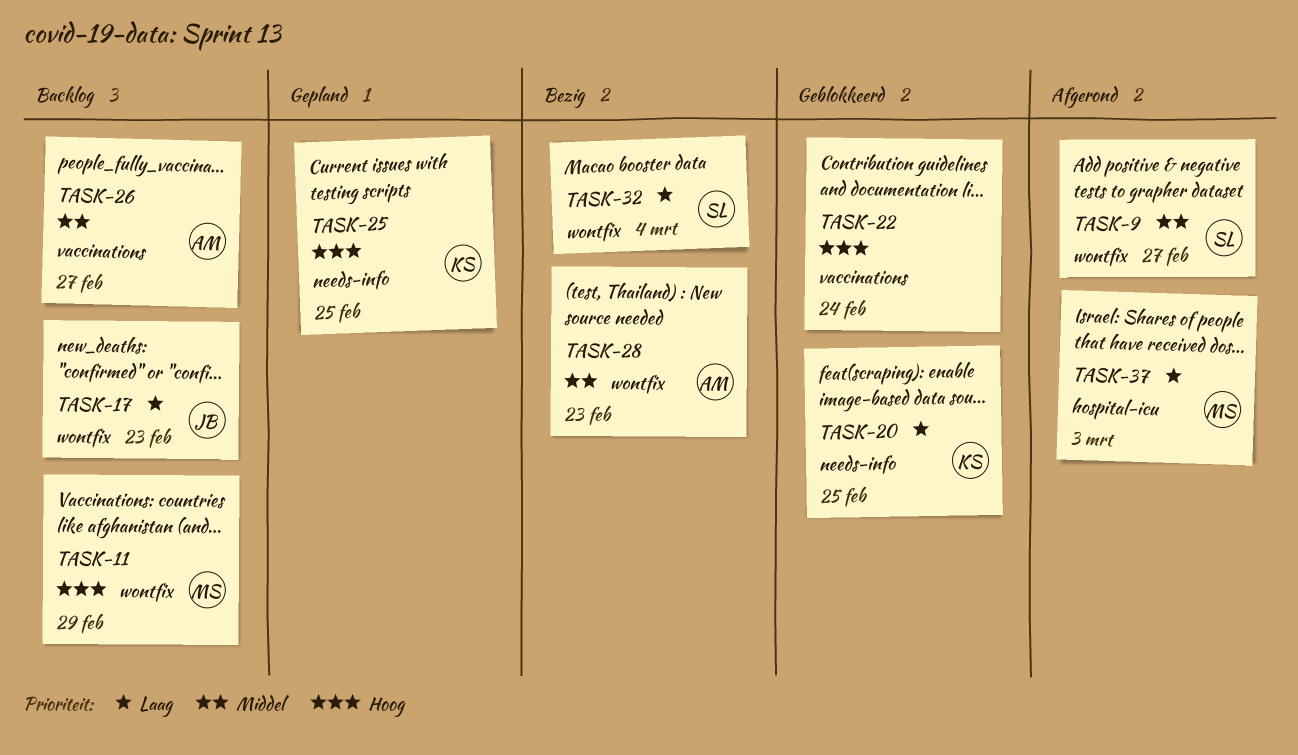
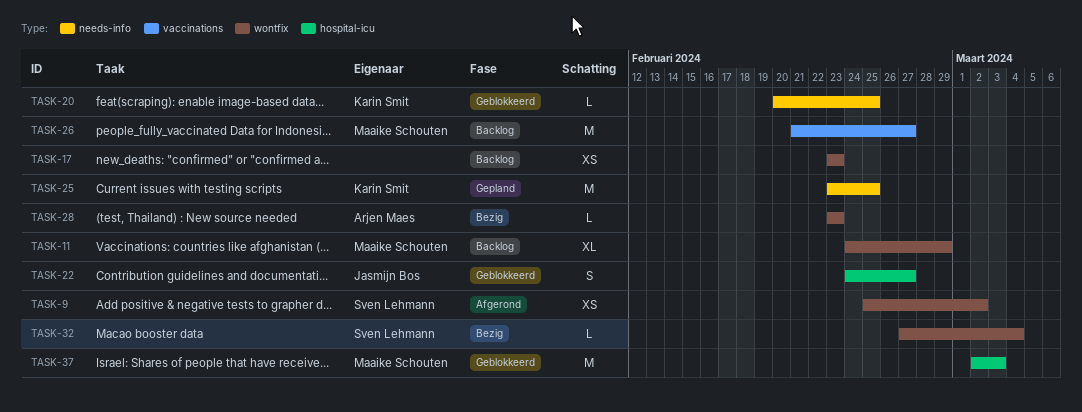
TASK-9, due: Feb 27 -> Mar 2
TASK-17, owner: Jasmijn Bos -> none
TASK-22, owner: none -> Jasmijn Bos
TASK-22, label: vaccinations -> hospital-icu
TASK-22, due: Feb 24 -> Feb 27
TASK-26, owner: Arjen Maes -> Maaike Schouten
TASK-37, status: Afgerond -> Geblokkeerd

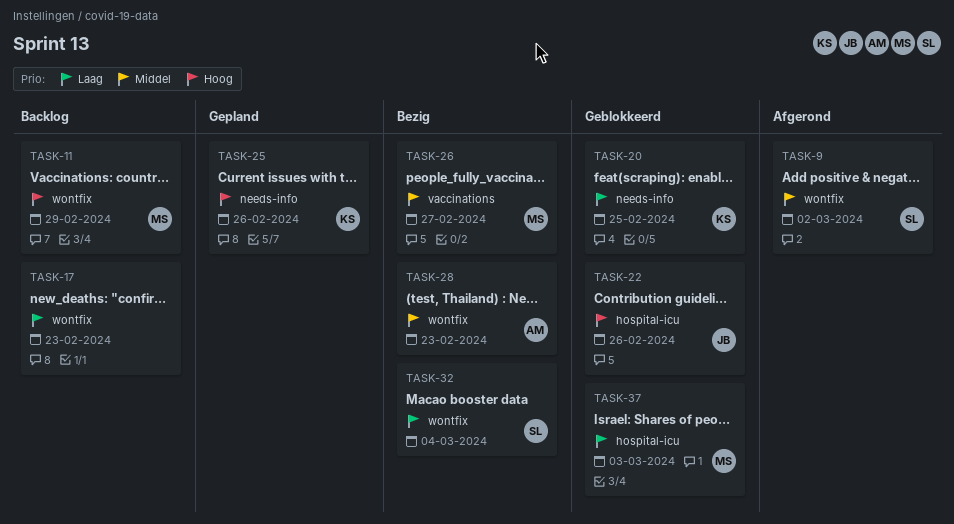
TASK-22, due: Feb 27 -> Feb 26
TASK-25, due: Feb 25 -> Feb 26
TASK-26, status: Backlog -> Bezig

